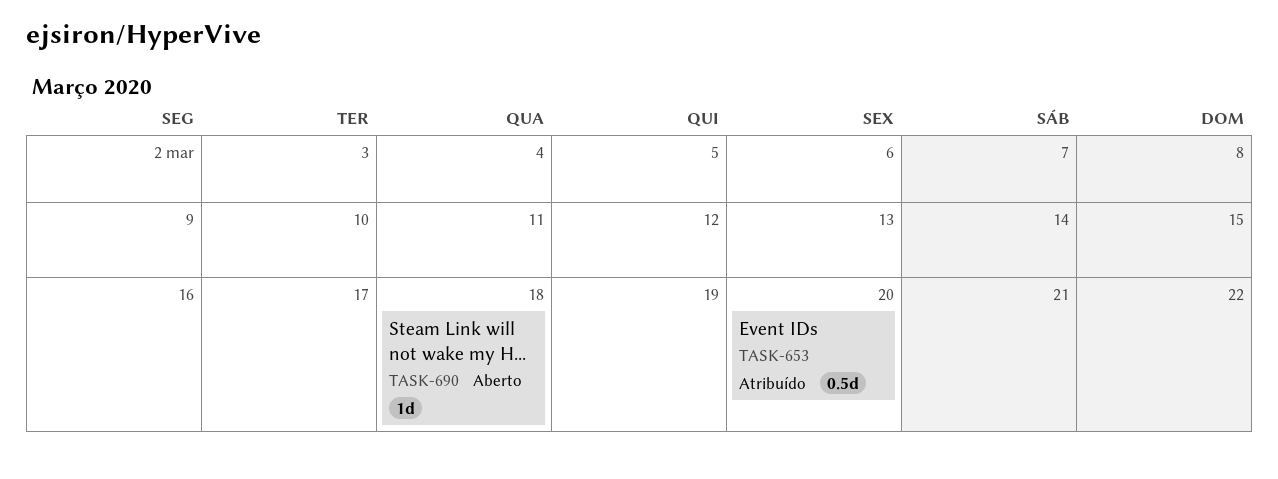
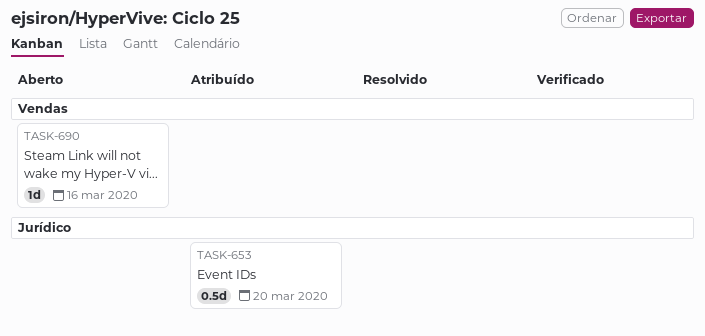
TASK-690, due: Mar 18 -> Mar 16

